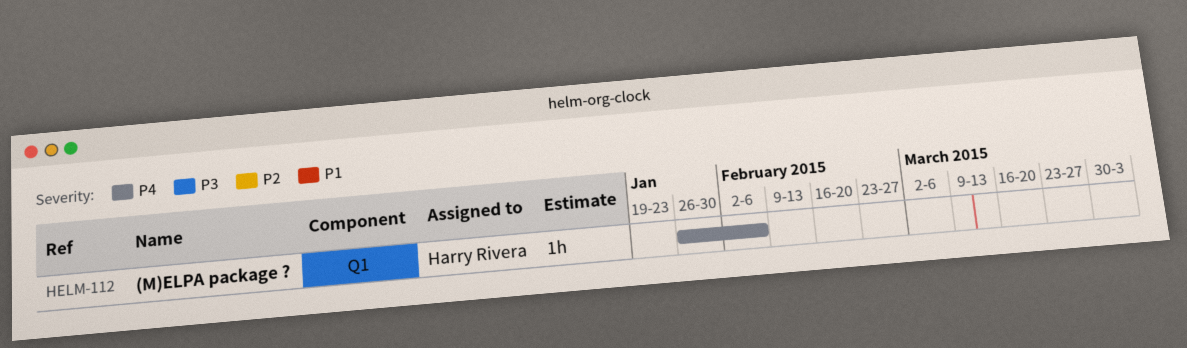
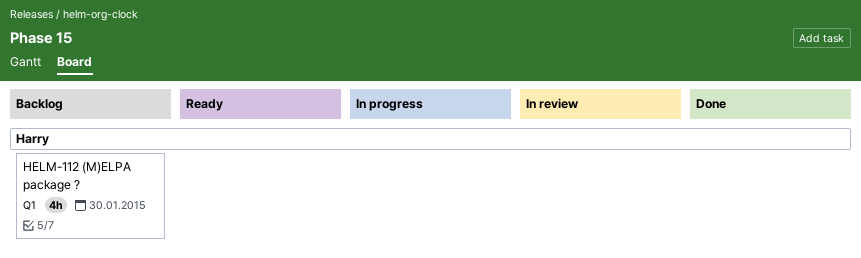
HELM-112, estimate: 1h -> 4h
HELM-112, due: Feb 6 -> Jan 30

